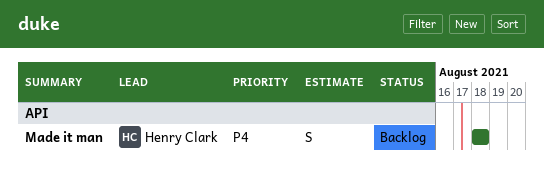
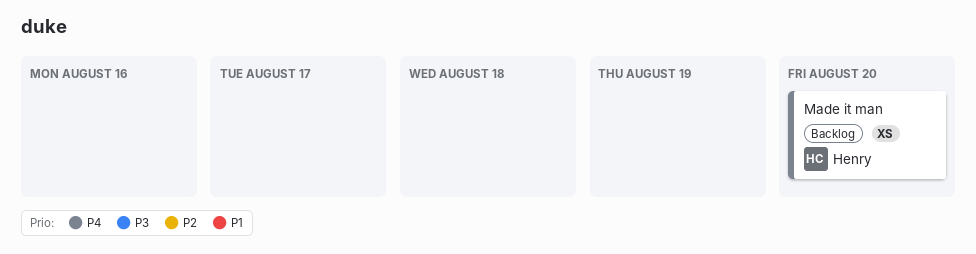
Made it man, estimate: S -> XS
Made it man, due: Aug 18 -> Aug 20

